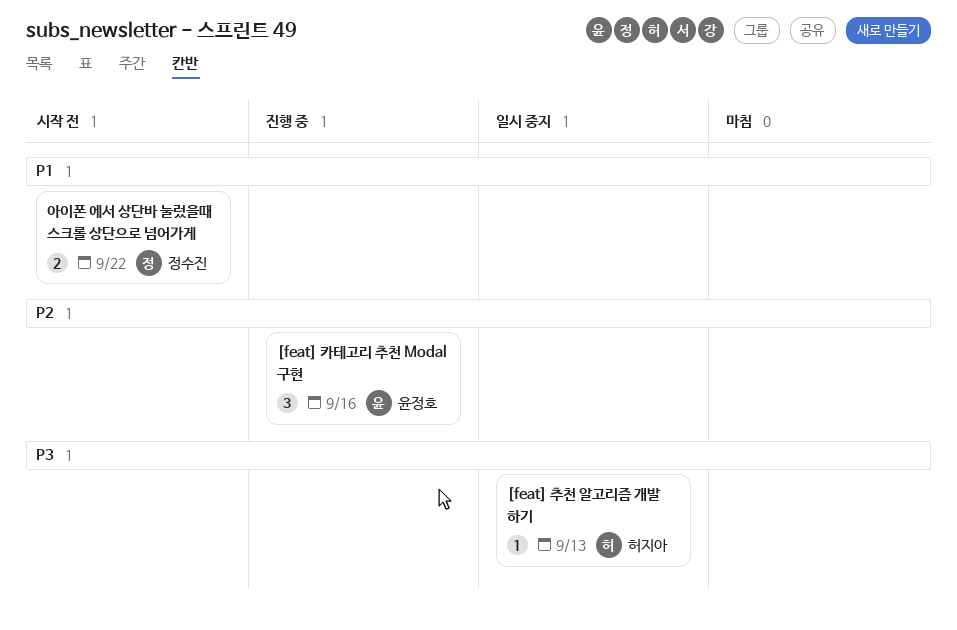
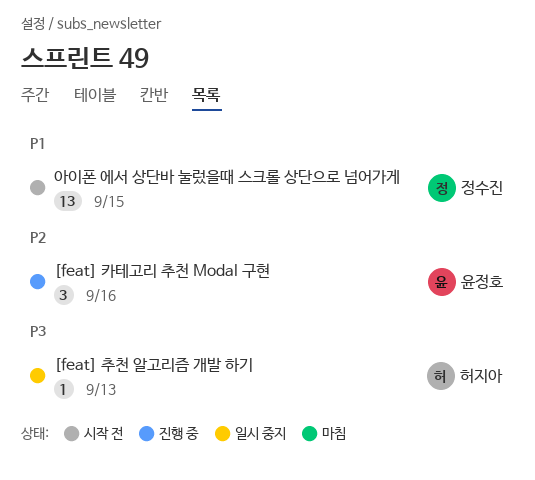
아이폰 에서 상단바 눌렀을때 스크롤 상단으로 넘어가게, estimate: 2 -> 13
아이폰 에서 상단바 눌렀을때 스크롤 상단으로 넘어가게, due: Sep 22 -> Sep 15

